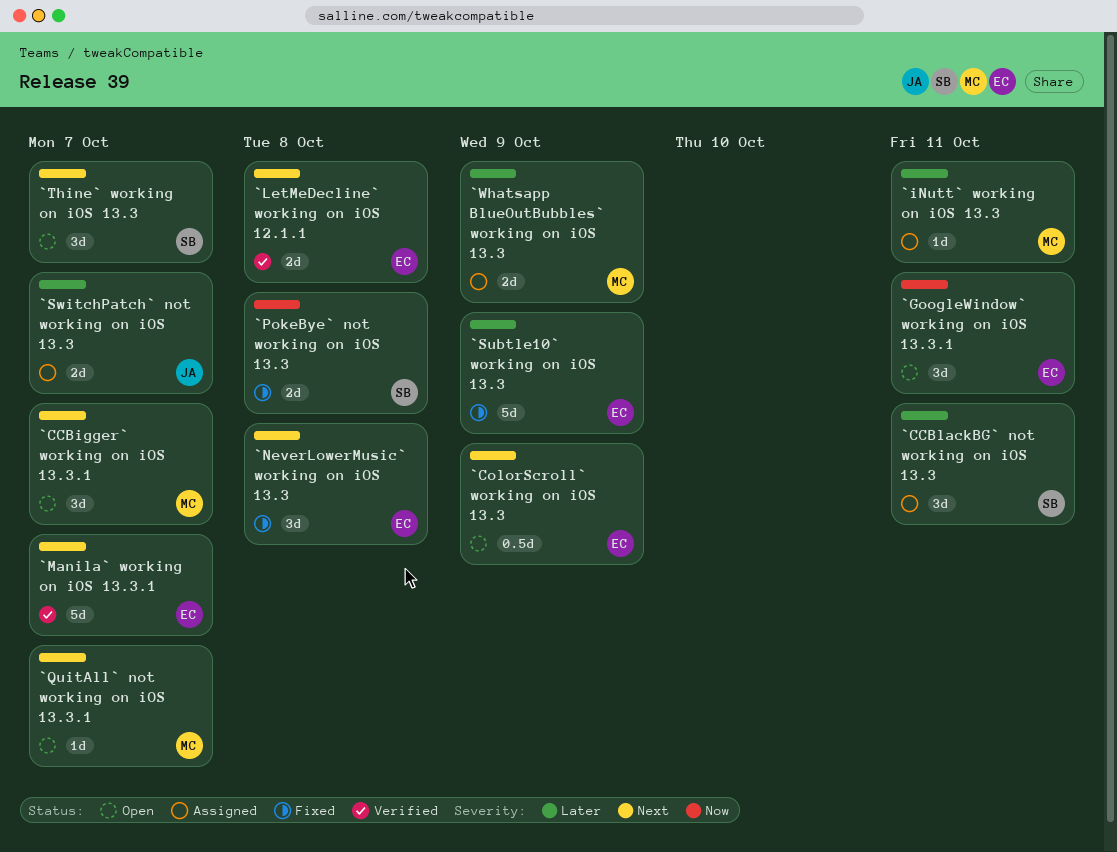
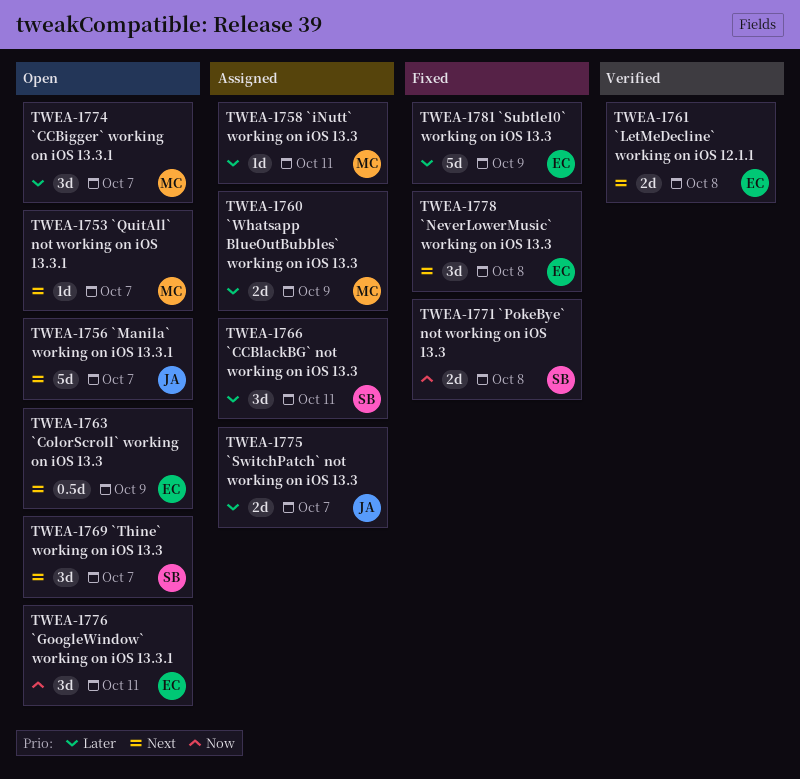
`CCBigger` working on iOS 13.3.1, priority: Next -> Later
`Manila` working on iOS 13.3.1, status: Verified -> Open
`Manila` working on iOS 13.3.1, owner: EC -> JA

